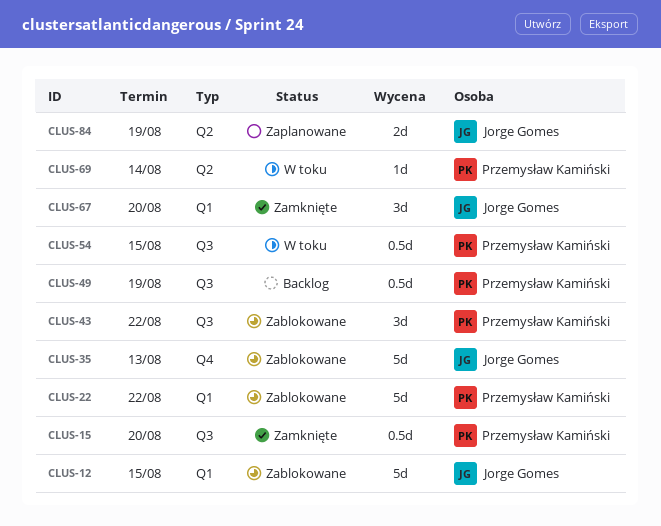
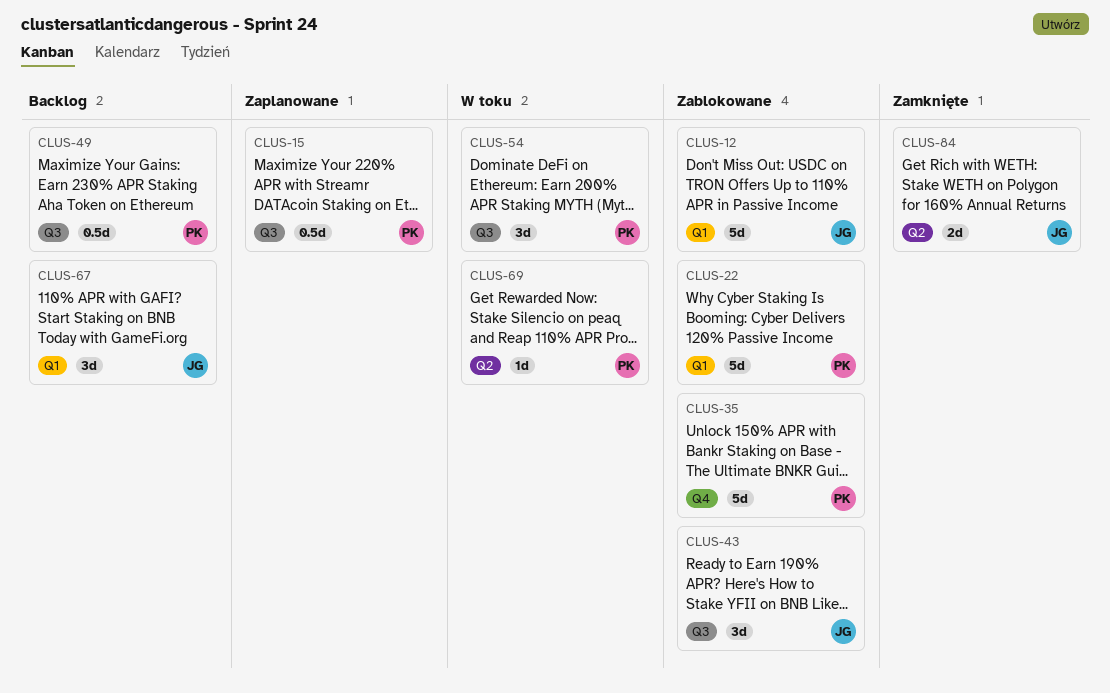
CLUS-15, status: Zamknięte -> Zaplanowane
CLUS-35, owner: Jorge Gomes -> Przemysław Kamiński
CLUS-43, owner: Przemysław Kamiński -> Jorge Gomes
CLUS-54, estimate: 0.5d -> 3d
CLUS-67, status: Zamknięte -> Backlog
CLUS-84, status: Zaplanowane -> Zamknięte

